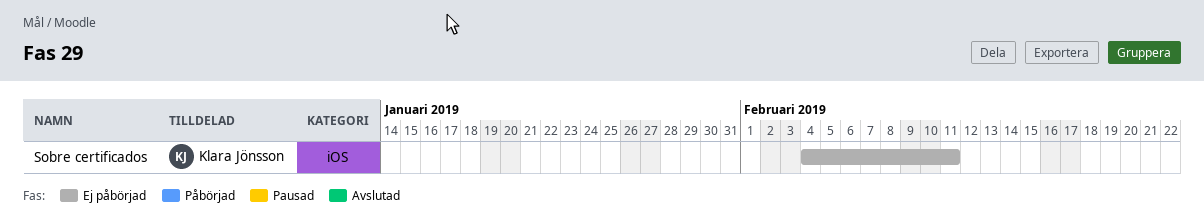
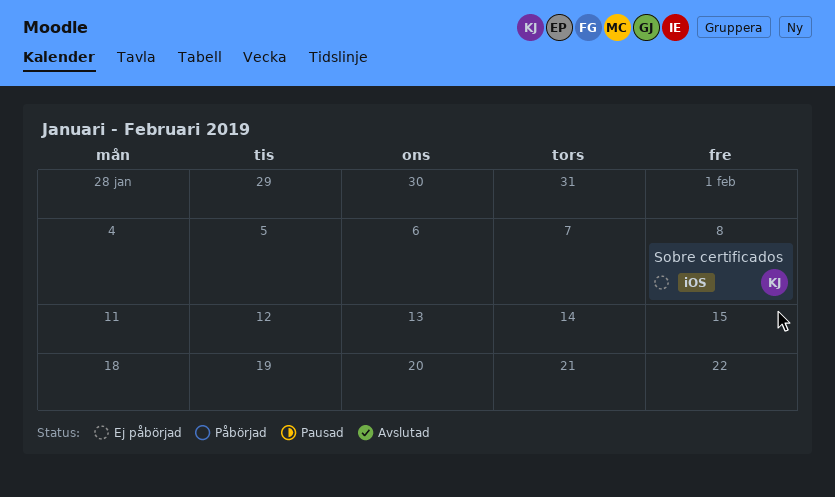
Sobre certificados, due: Feb 11 -> Feb 8

